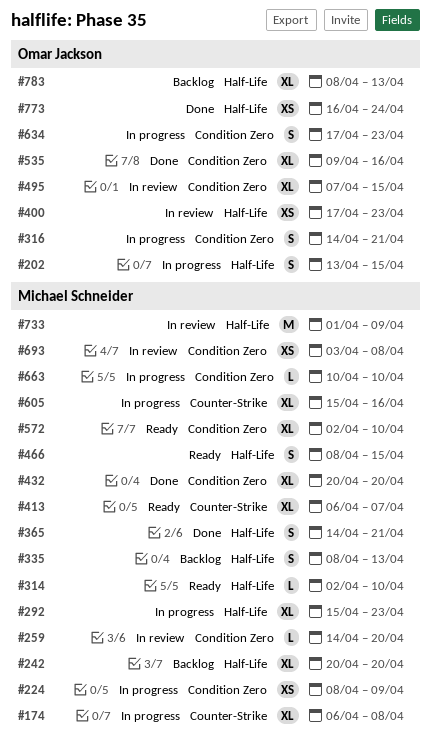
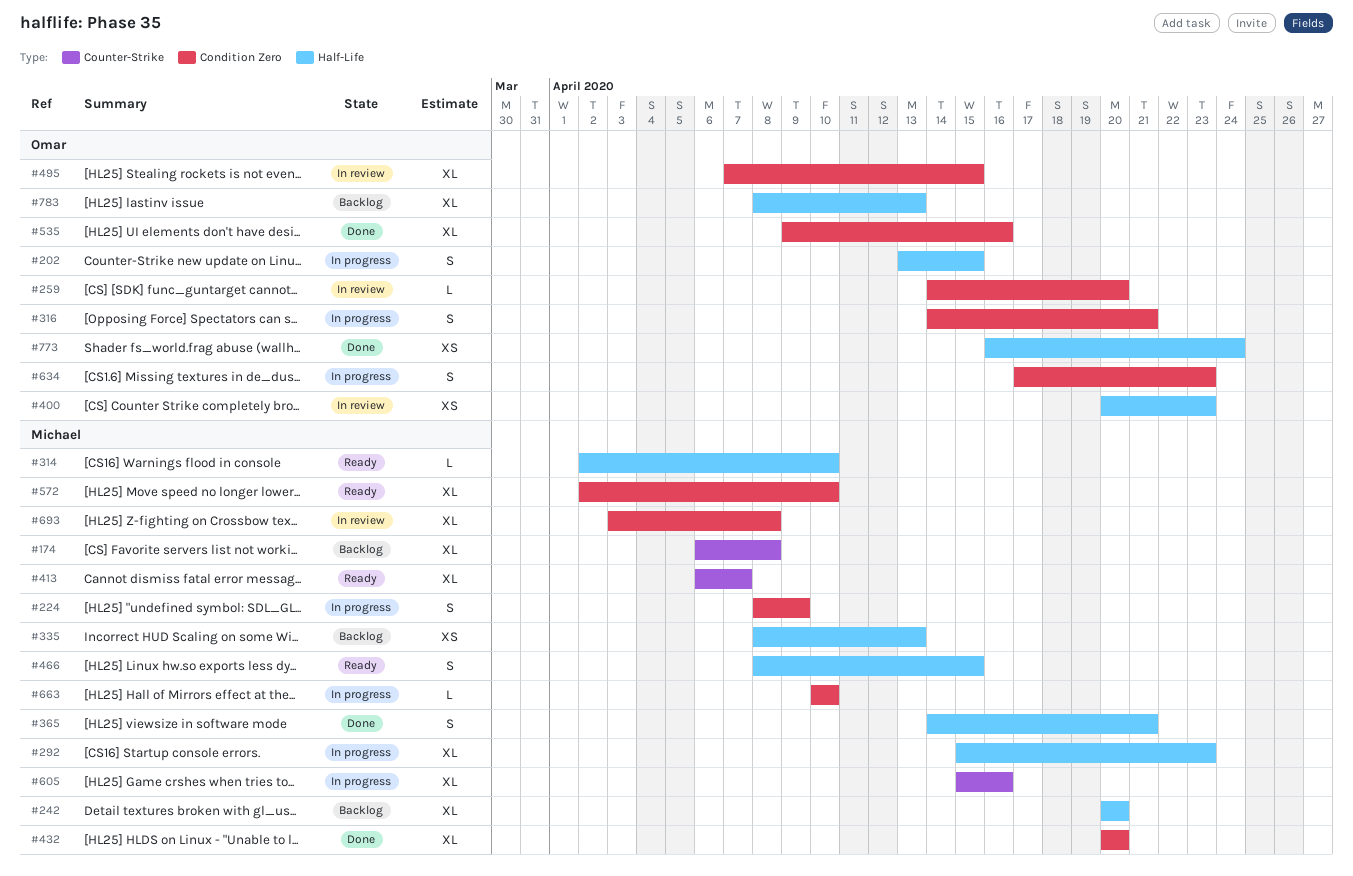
#174, status: In progress -> Backlog
#224, estimate: XS -> S
#259, owner: Michael Schneider -> Omar Jackson
#335, estimate: S -> XS
#400, start: Apr 17 -> Apr 20
#693, estimate: XS -> XL
#733: present -> none

